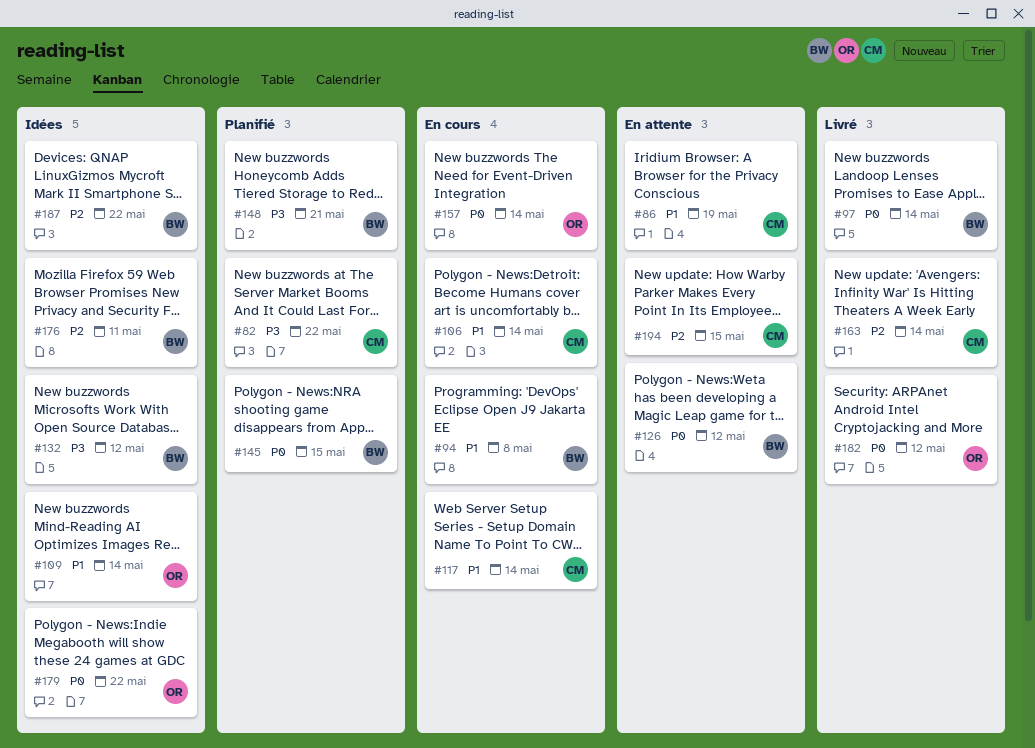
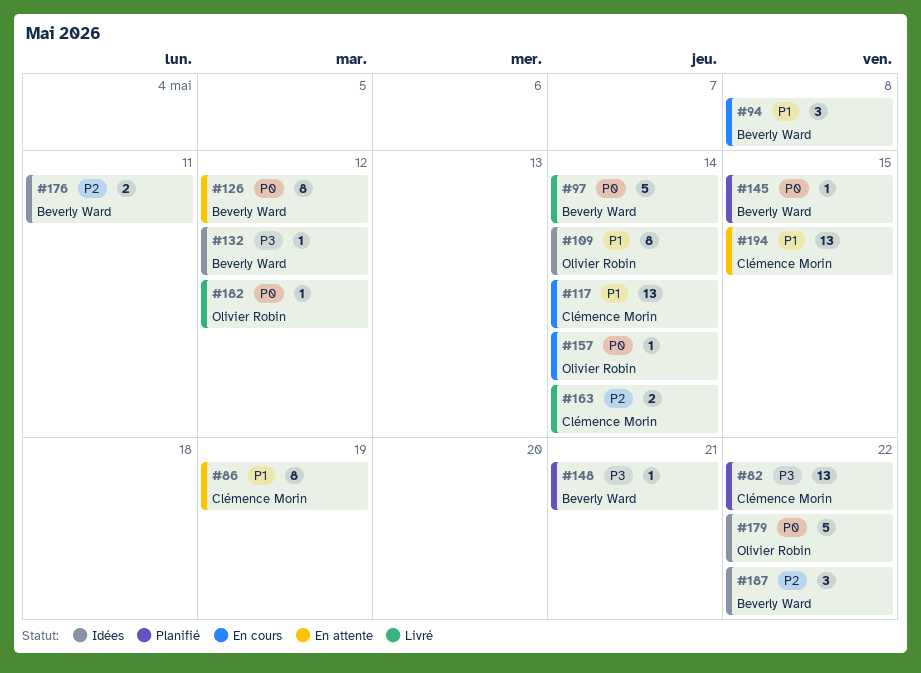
#106: present -> none
#194, priority: P2 -> P1

